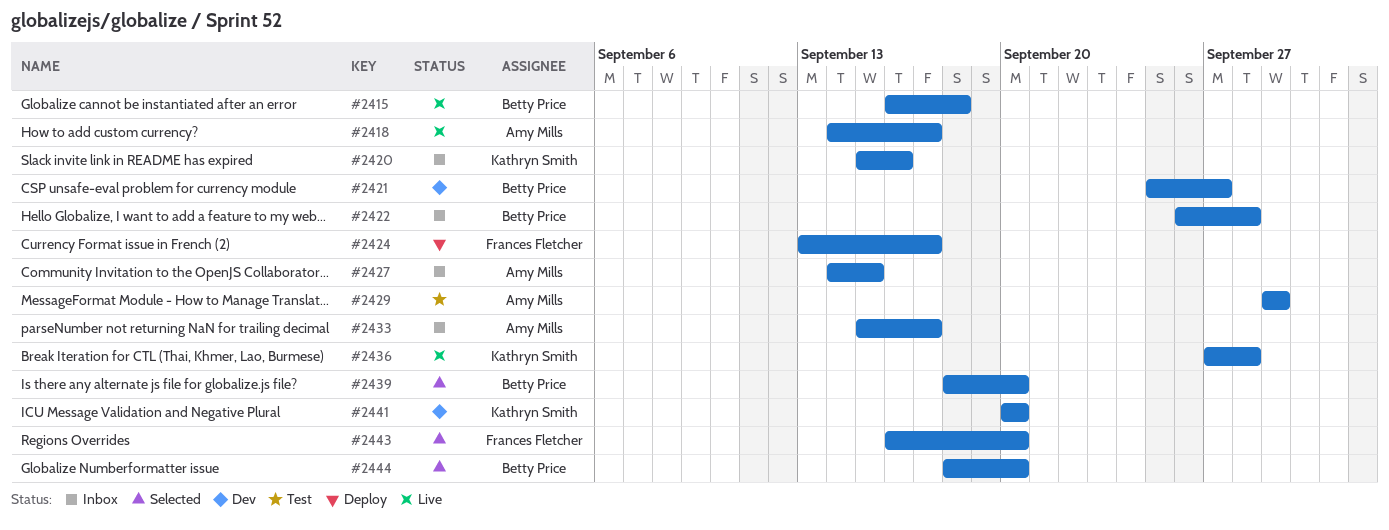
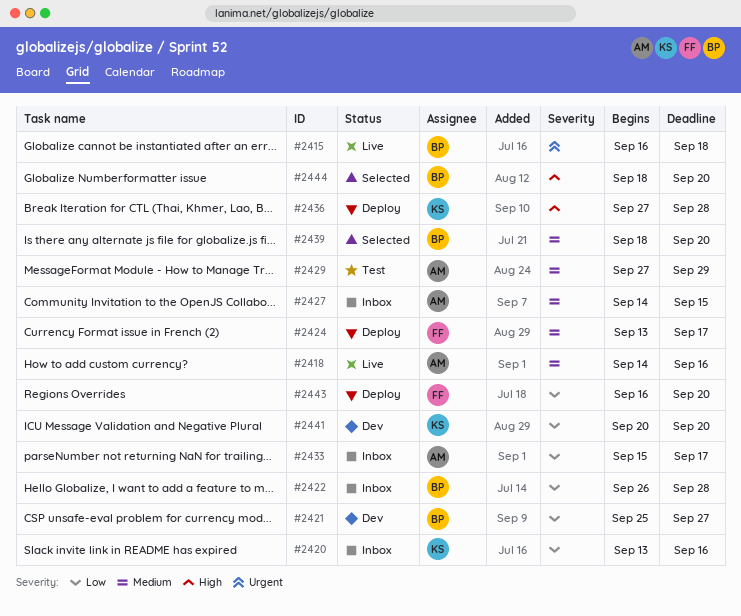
#2418, due: Sep 17 -> Sep 16
#2420, start: Sep 15 -> Sep 13
#2429, start: Sep 29 -> Sep 27
#2436, status: Live -> Deploy
#2443, status: Selected -> Deploy

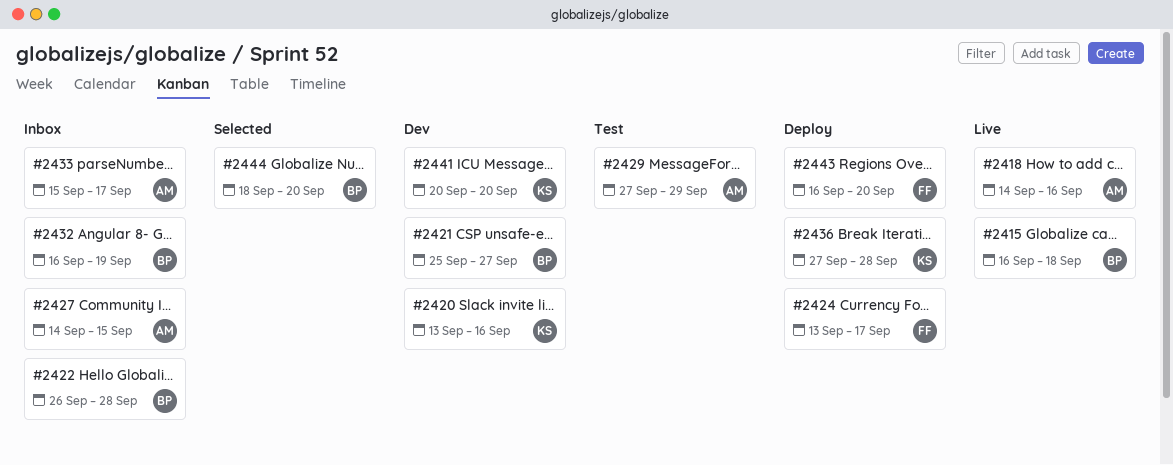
#2420, status: Inbox -> Dev
#2432: none -> present
#2439: present -> none

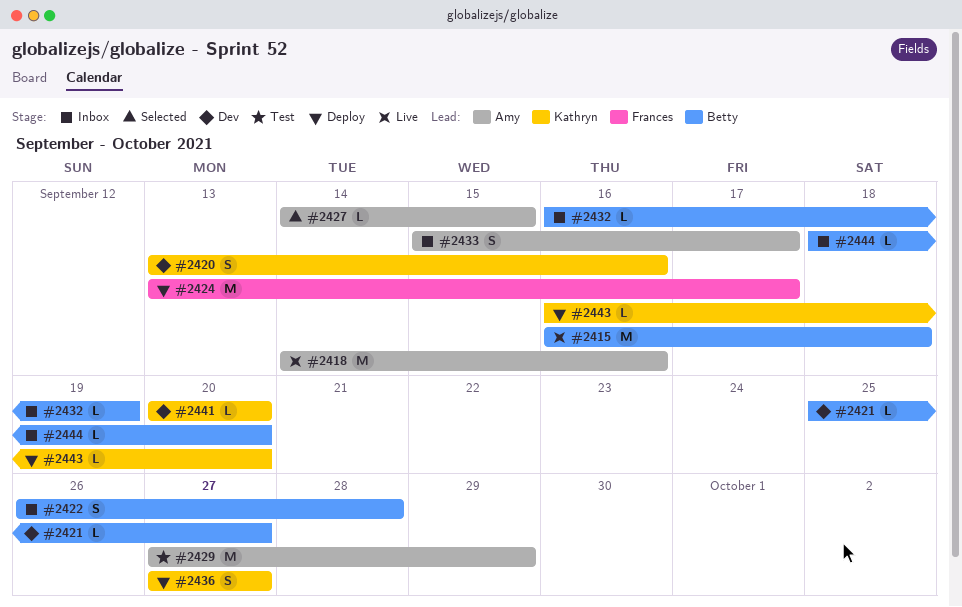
#2427, status: Inbox -> Selected
#2436, due: Sep 28 -> Sep 27
#2443, owner: Frances -> Kathryn
#2444, status: Selected -> Inbox

